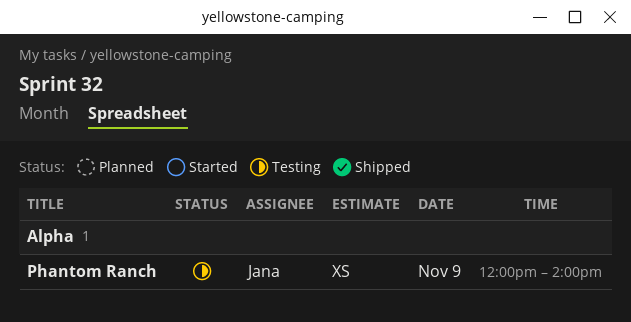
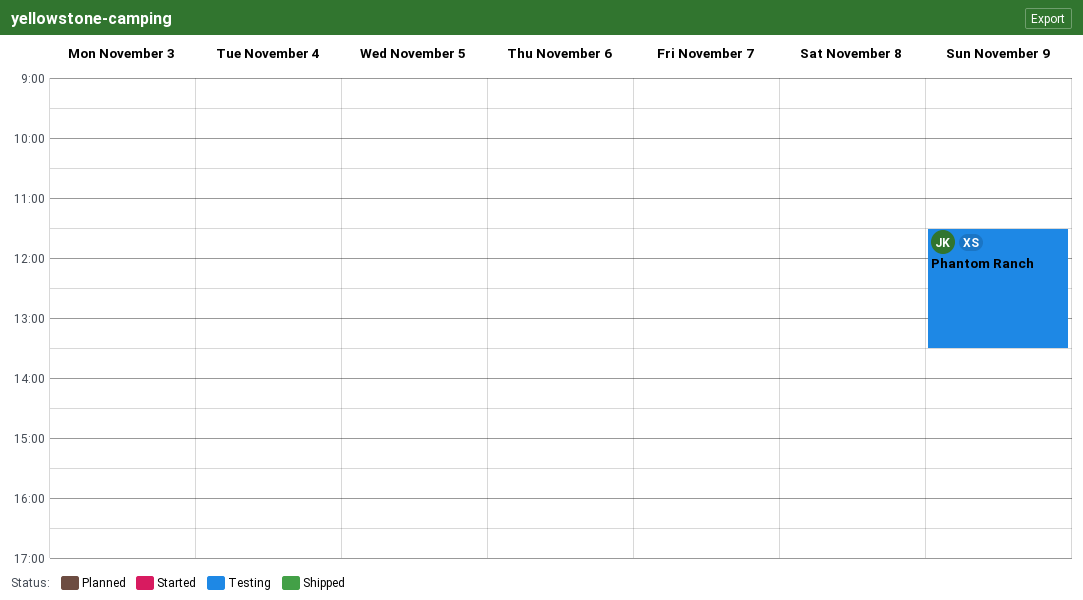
Phantom Ranch, begins: 12:00 -> 11:30
Phantom Ranch, ends: 14:00 -> 13:30

